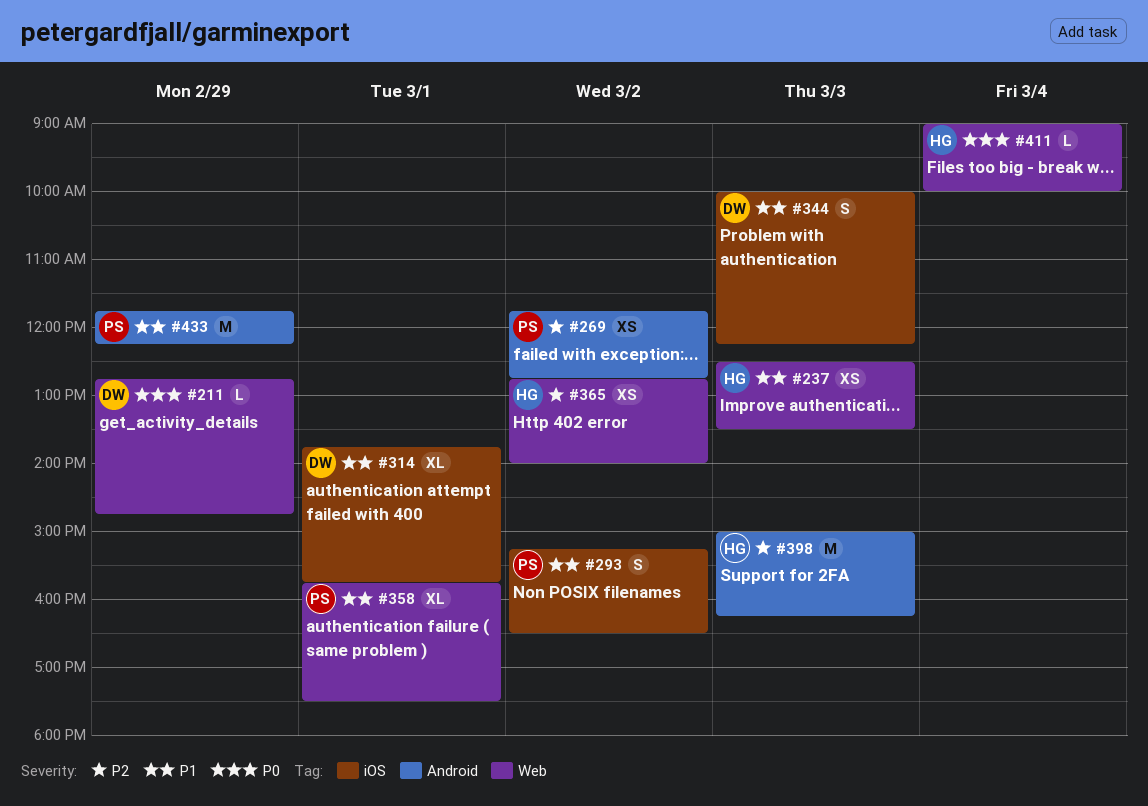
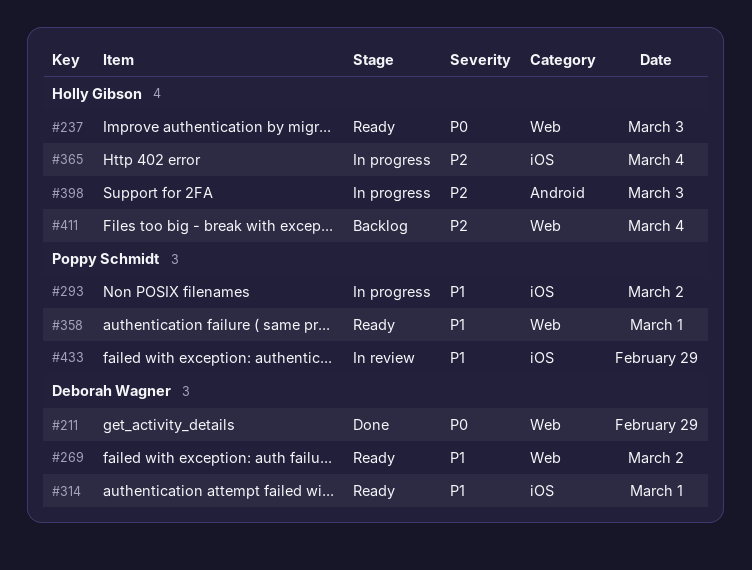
#237, priority: P1 -> P0
#269, owner: Poppy Schmidt -> Deborah Wagner
#269, priority: P2 -> P1
#269, label: Android -> Web
#344: present -> none
#365, label: Web -> iOS
#365, day: Mar 2 -> Mar 4
#411, priority: P0 -> P2
#433, label: Android -> iOS

